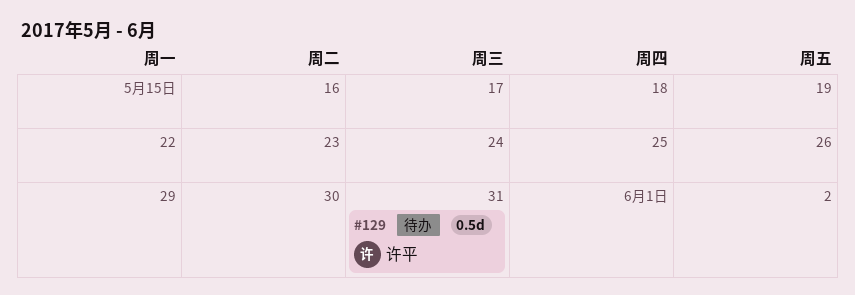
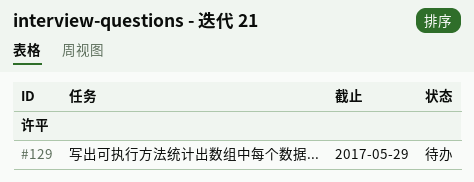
#129, due: May 31 -> May 29

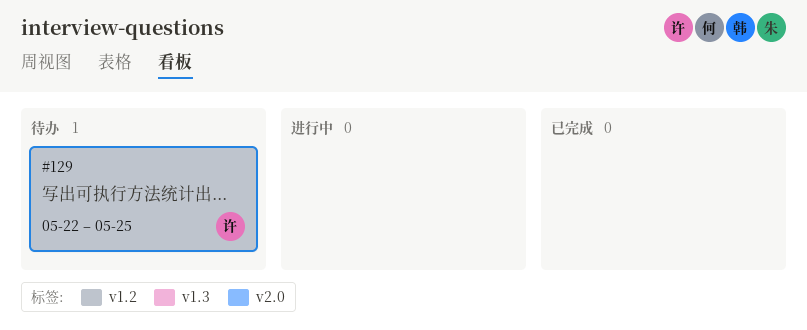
#129, due: May 29 -> May 25

